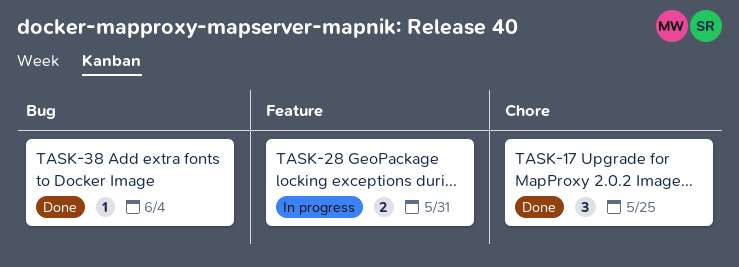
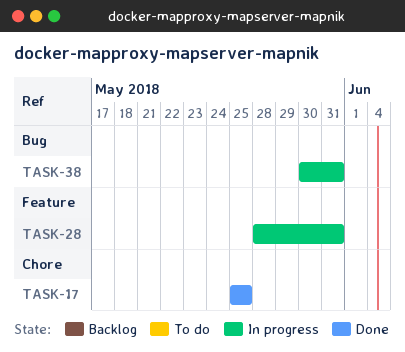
TASK-38, status: Done -> In progress
TASK-38, due: Jun 4 -> May 31

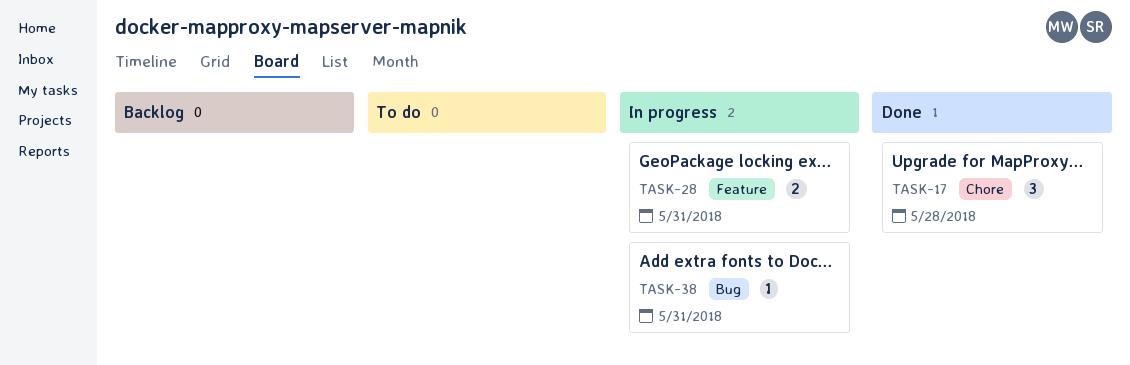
TASK-17, due: May 25 -> May 28

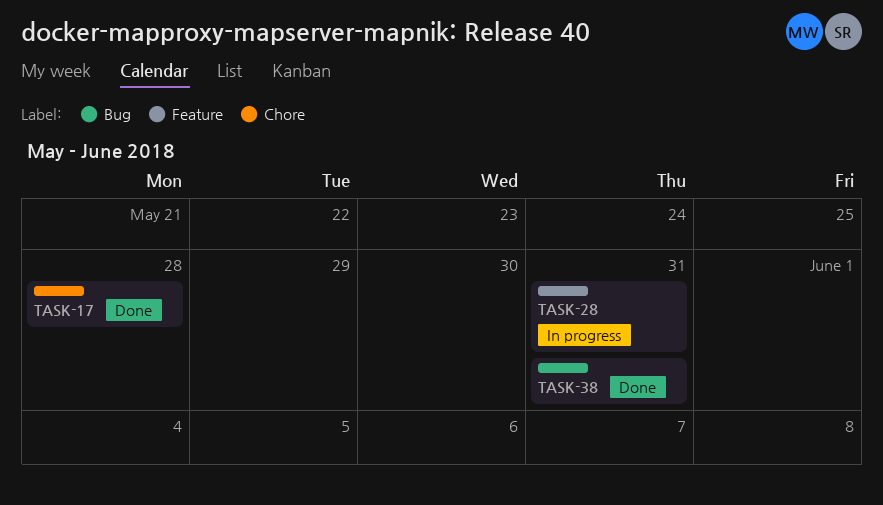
TASK-38, status: In progress -> Done

